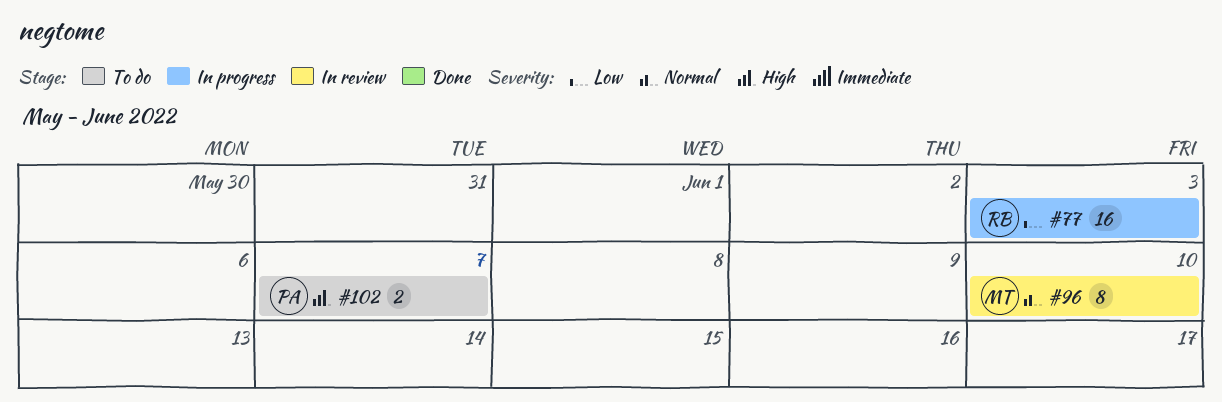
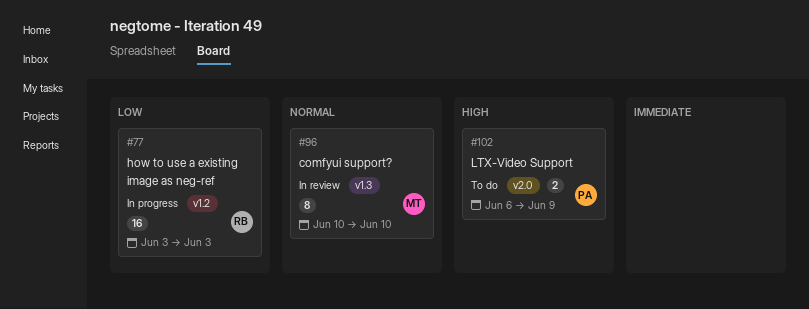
#102, start: Jun 7 -> Jun 6
#102, due: Jun 7 -> Jun 9

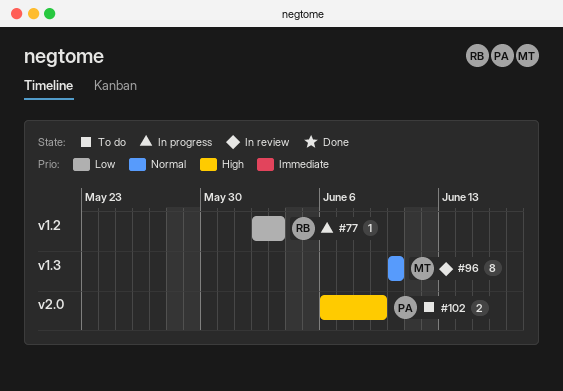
#77, estimate: 16 -> 1
#77, start: Jun 3 -> Jun 2

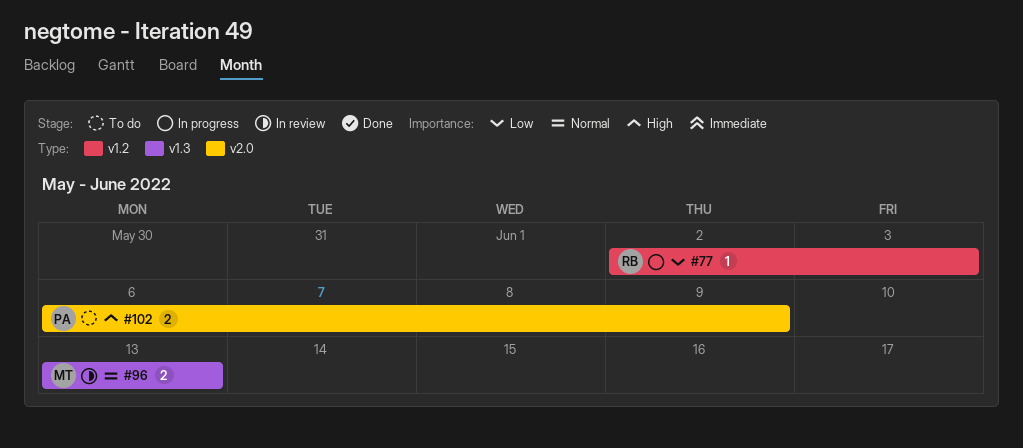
#96, estimate: 8 -> 2
#96, start: Jun 10 -> Jun 13
#96, due: Jun 10 -> Jun 13

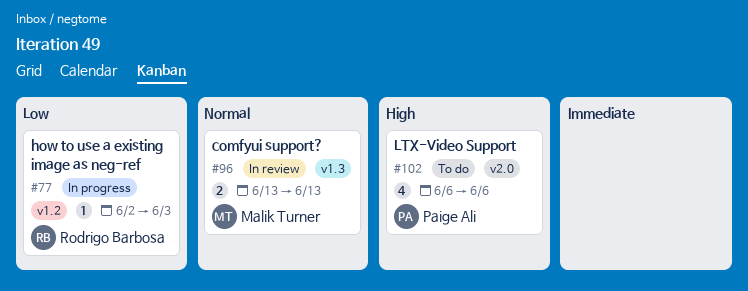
#102, estimate: 2 -> 4
#102, due: Jun 9 -> Jun 6

